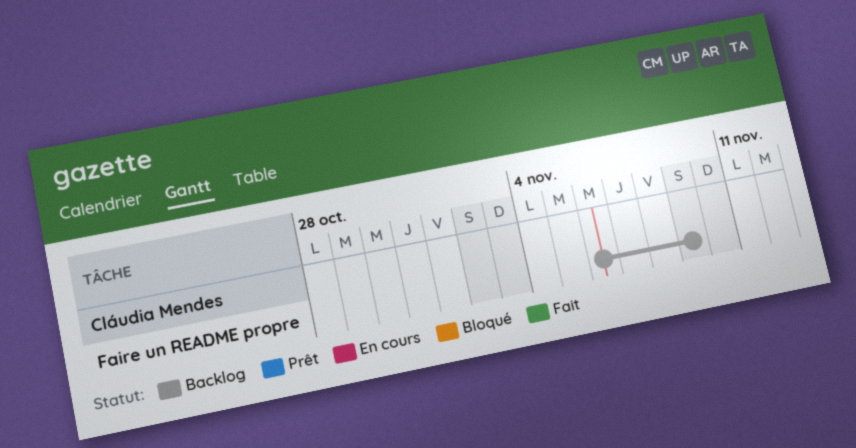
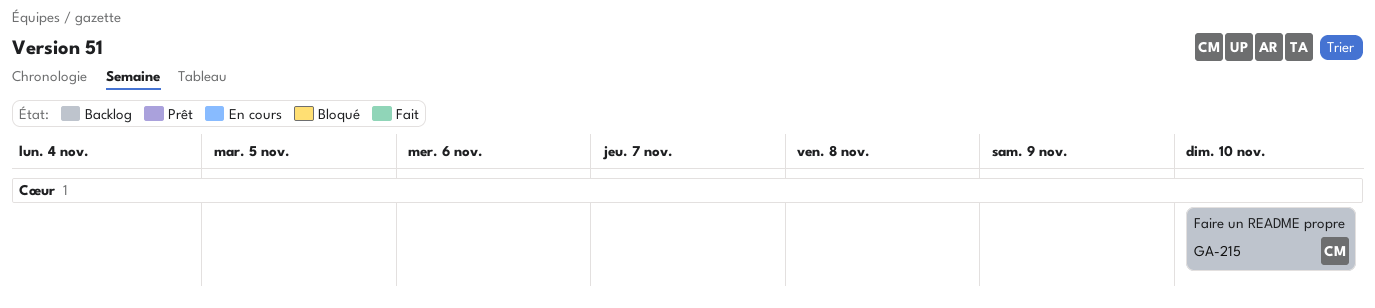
Faire un README propre, due: Nov 9 -> Nov 10

